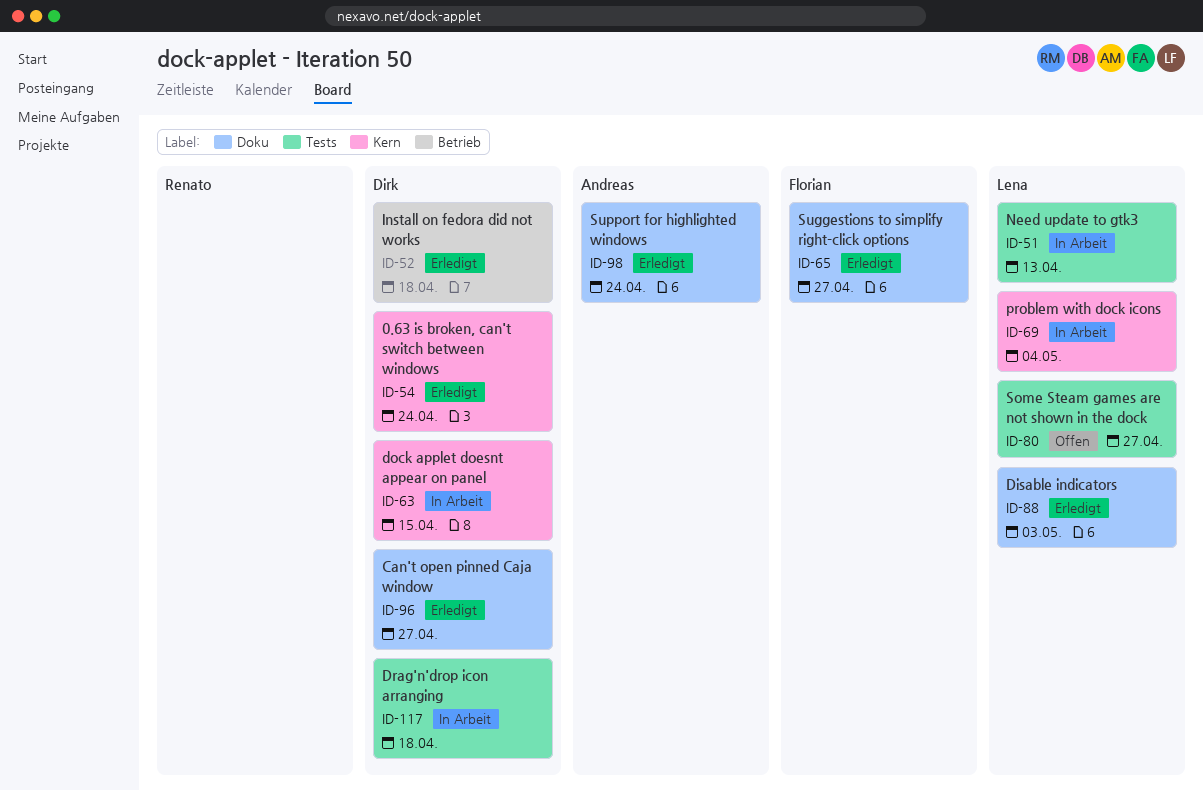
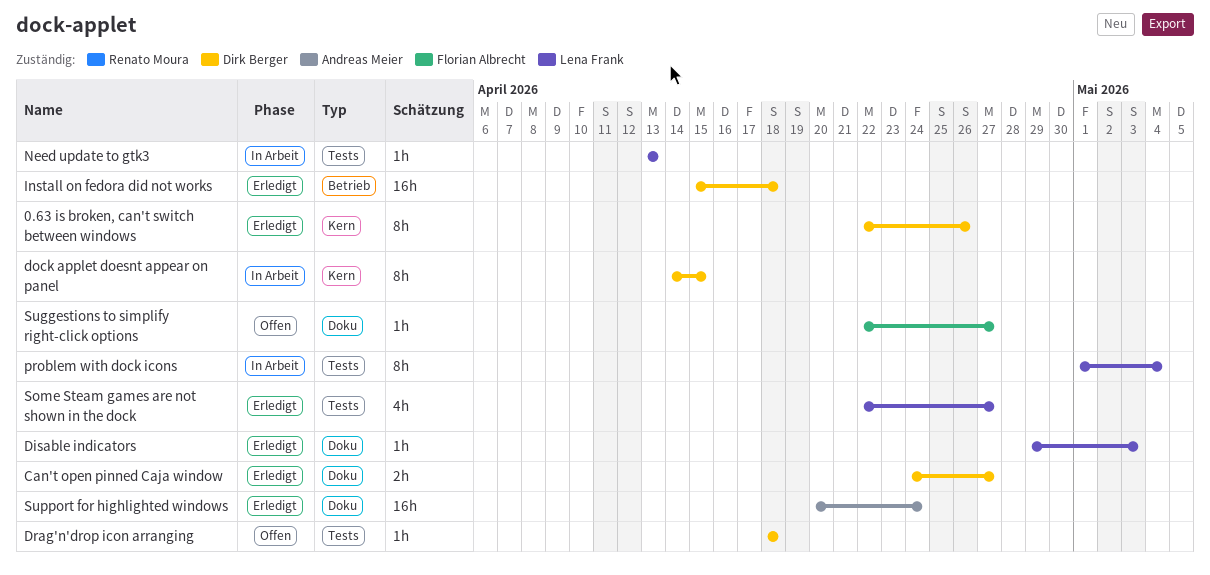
0.63 is broken, can't switch between windows, due: Apr 24 -> Apr 26
Drag'n'drop icon arranging, status: In Arbeit -> Offen
problem with dock icons, label: Kern -> Tests
Some Steam games are not shown in the dock, status: Offen -> Erledigt
Suggestions to simplify right-click options, status: Erledigt -> Offen

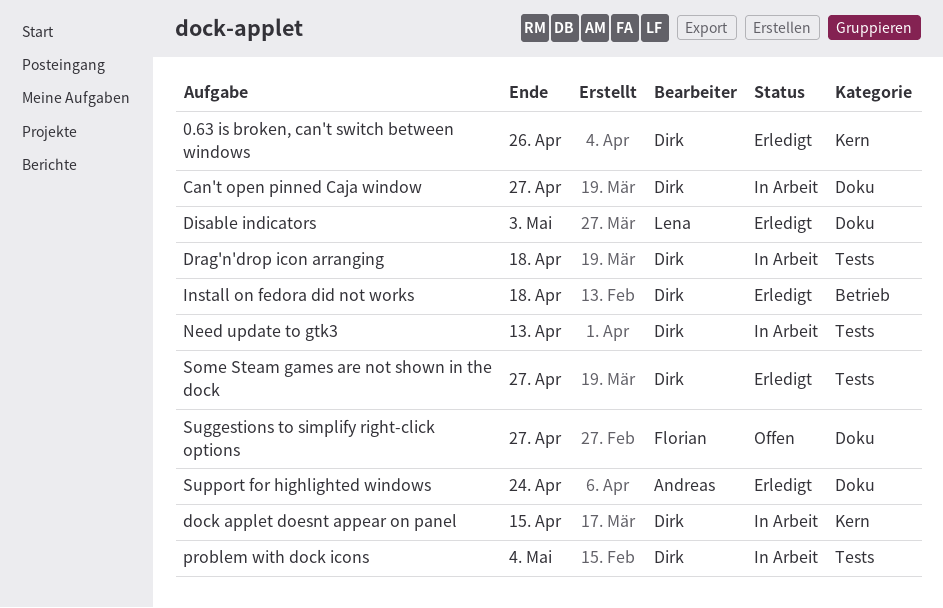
Can't open pinned Caja window, status: Erledigt -> In Arbeit
Drag'n'drop icon arranging, status: Offen -> In Arbeit
Need update to gtk3, owner: Lena Frank -> Dirk Berger
problem with dock icons, owner: Lena Frank -> Dirk Berger
Some Steam games are not shown in the dock, owner: Lena Frank -> Dirk Berger

